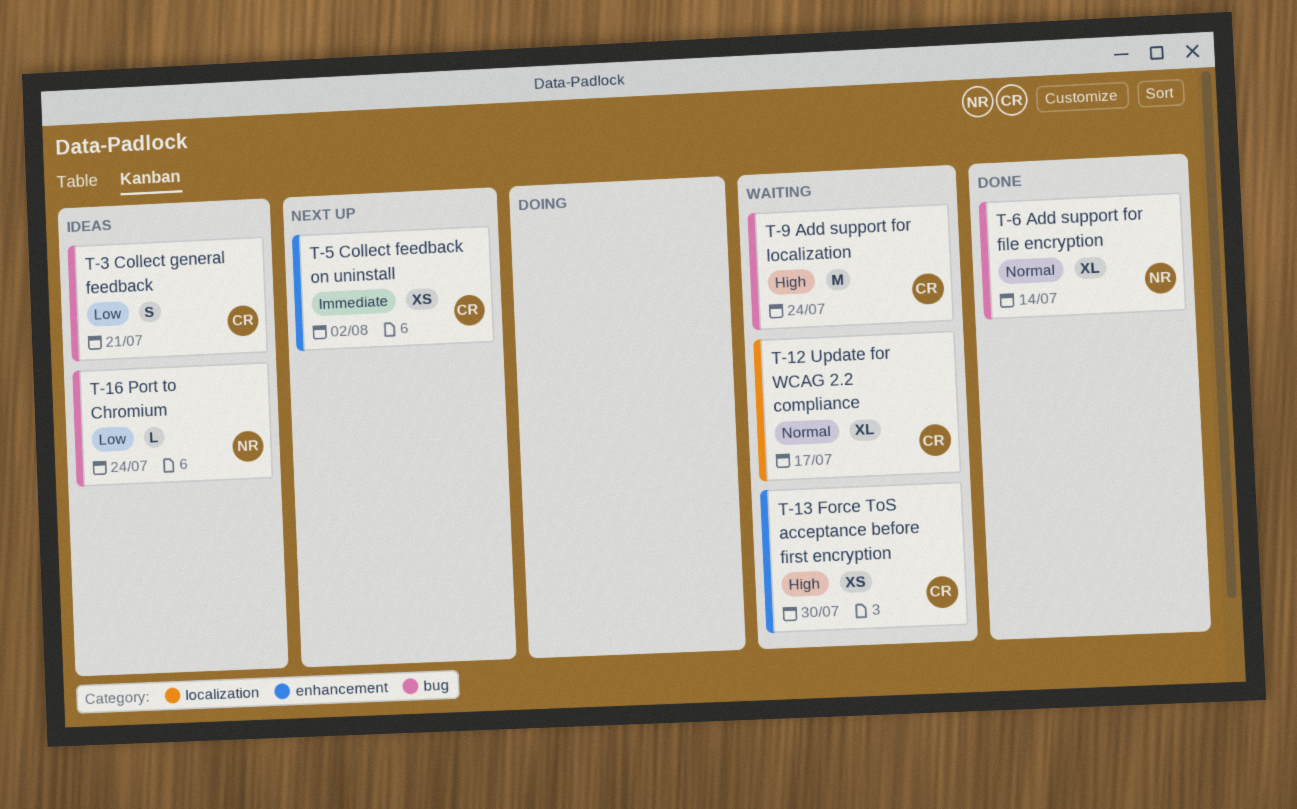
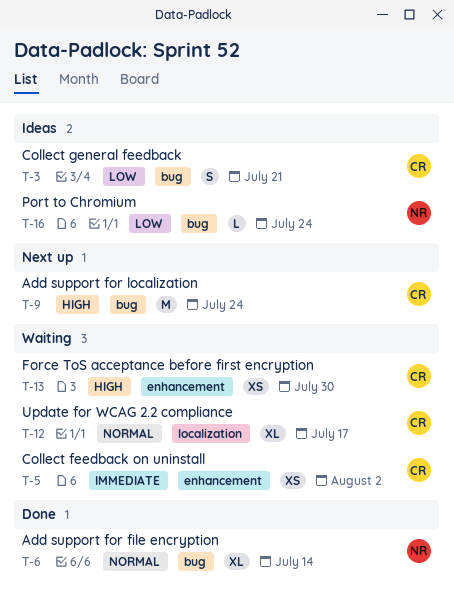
T-5, status: Next up -> Waiting
T-9, status: Waiting -> Next up

